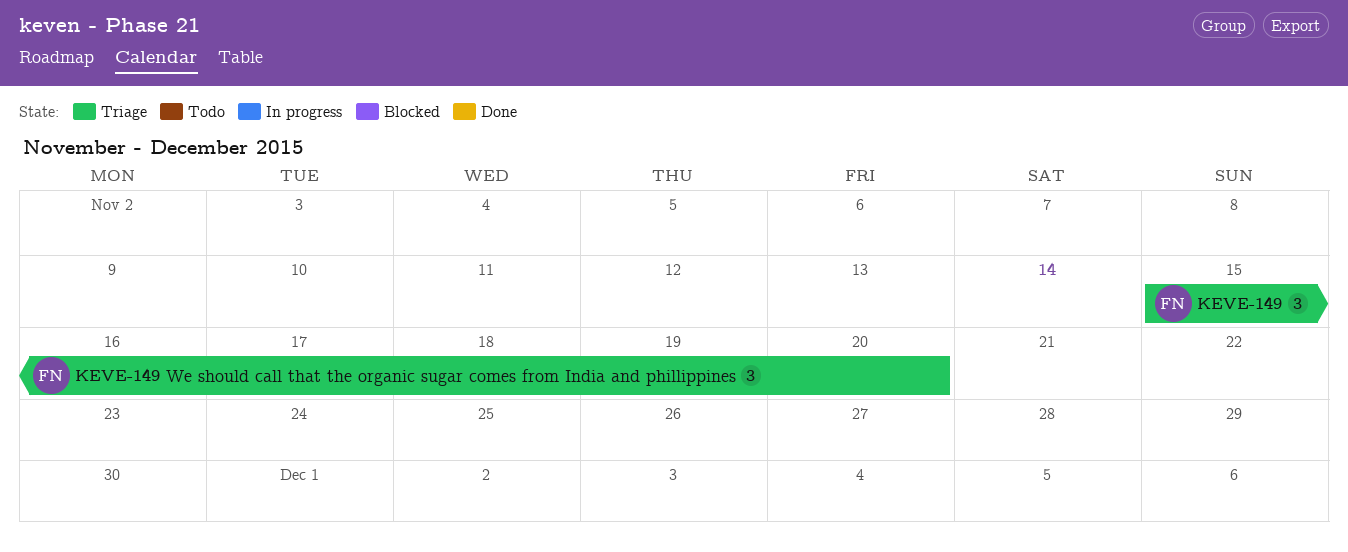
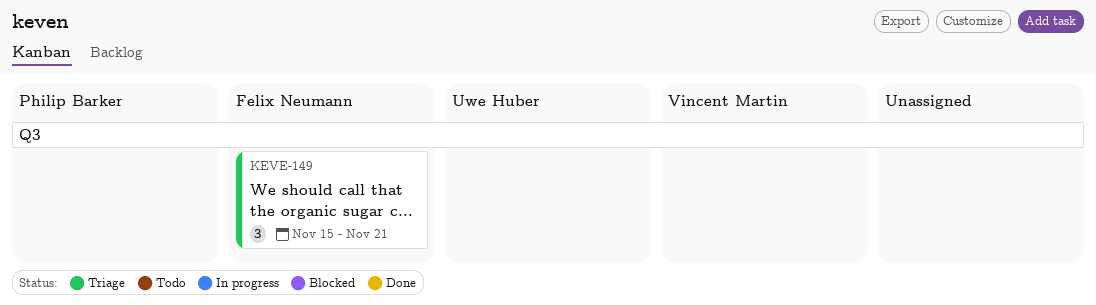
KEVE-149, due: Nov 20 -> Nov 21

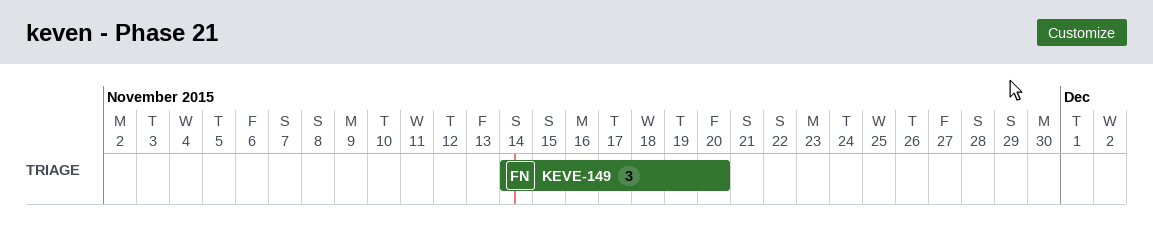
KEVE-149, start: Nov 15 -> Nov 14
KEVE-149, due: Nov 21 -> Nov 20

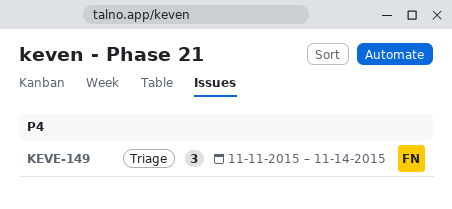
KEVE-149, start: Nov 14 -> Nov 11
KEVE-149, due: Nov 20 -> Nov 14

